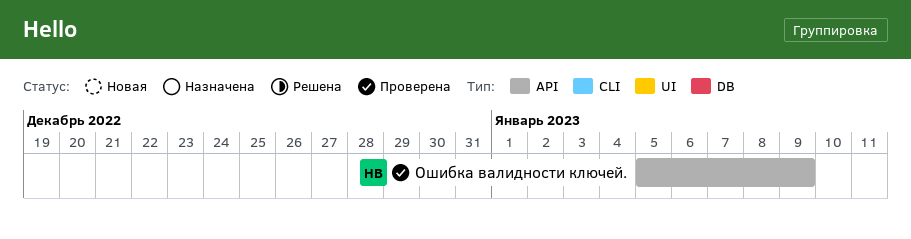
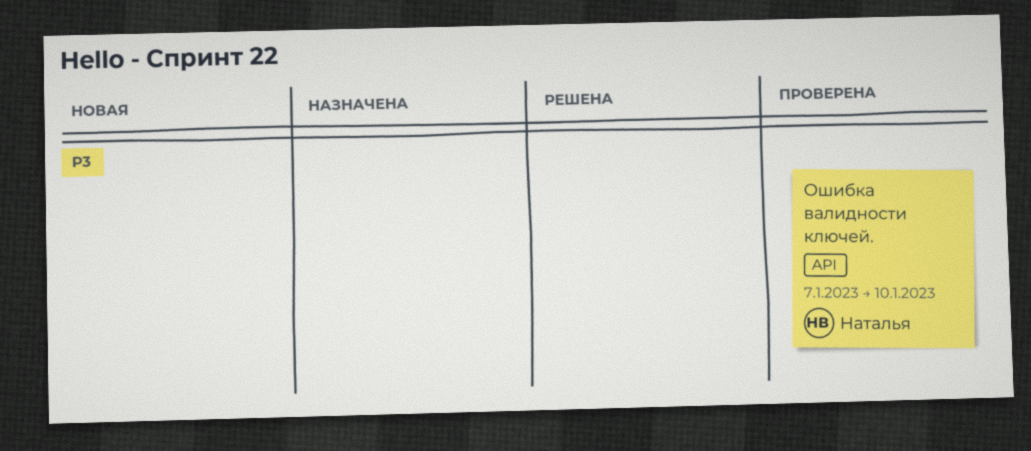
Ошибка валидности ключей., start: Jan 5 -> Jan 7
Ошибка валидности ключей., due: Jan 9 -> Jan 10

